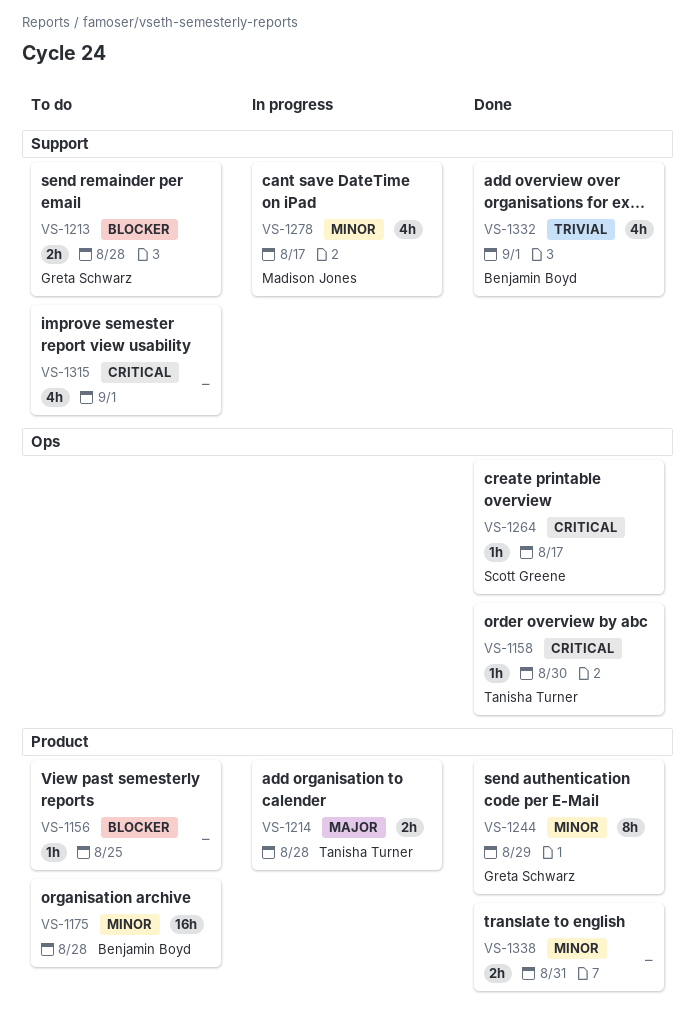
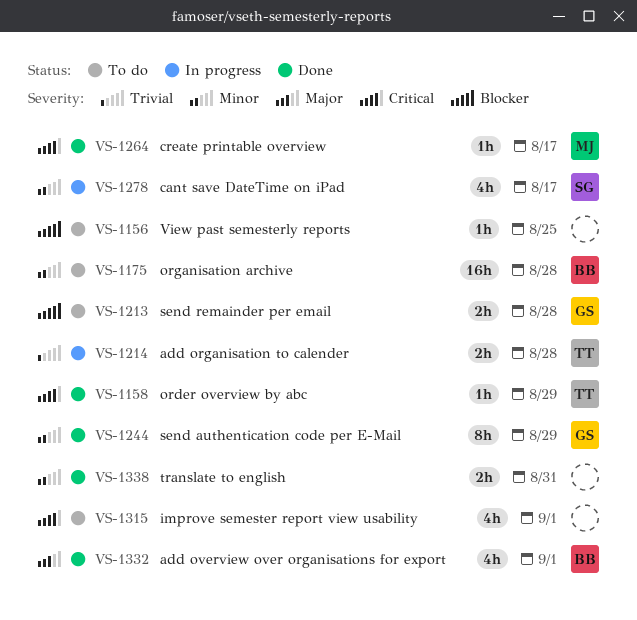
VS-1158, due: Aug 30 -> Aug 29
VS-1214, priority: Major -> Trivial
VS-1264, owner: Scott Greene -> Madison Jones
VS-1278, owner: Madison Jones -> Scott Greene
VS-1332, priority: Trivial -> Major

